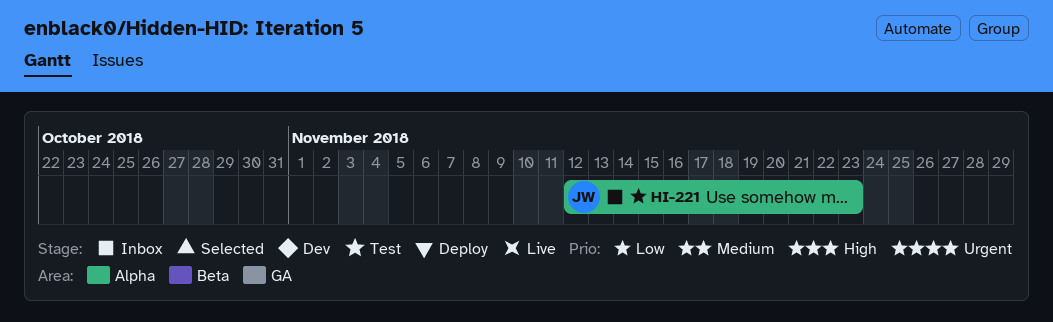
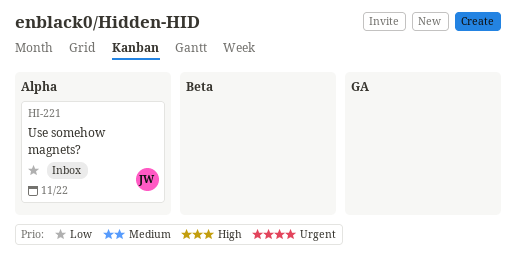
HI-221, due: Nov 23 -> Nov 22

